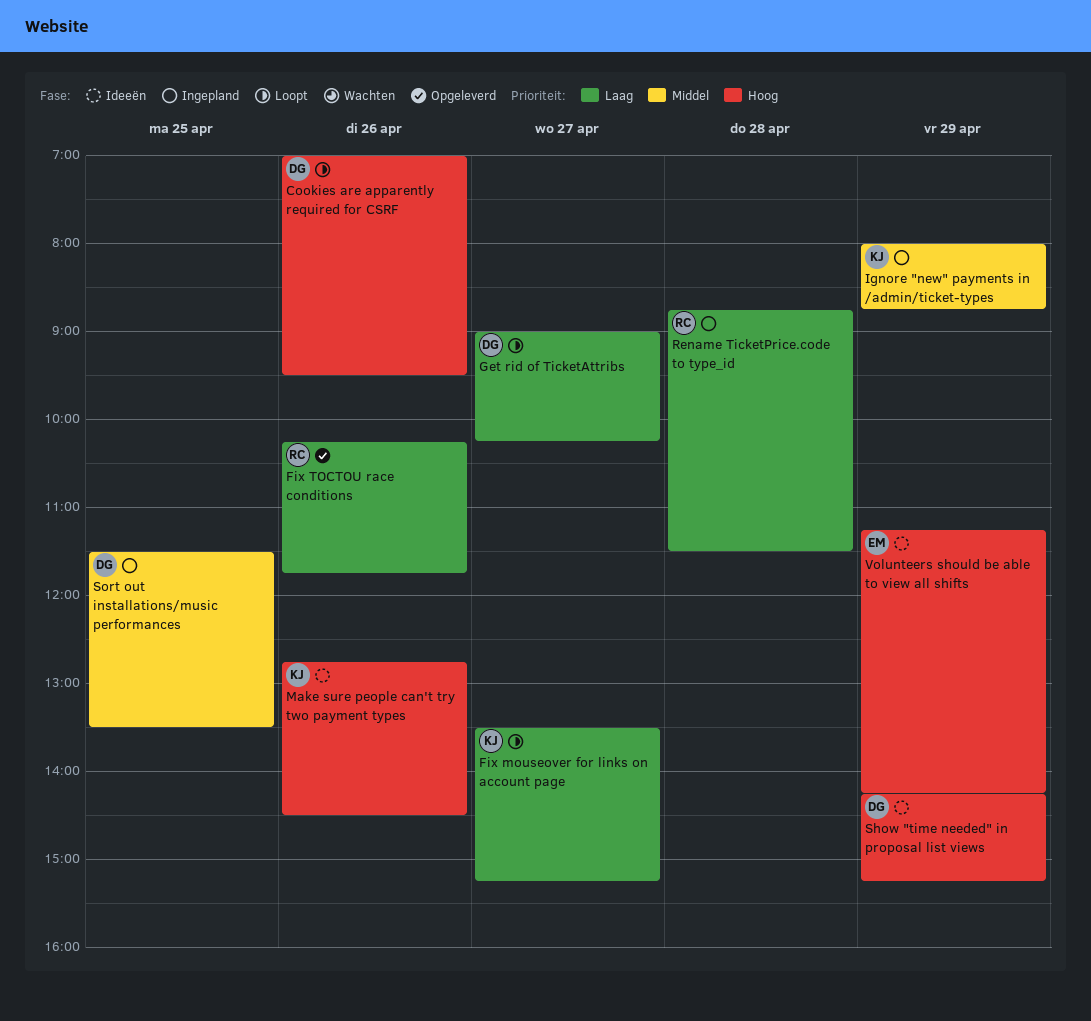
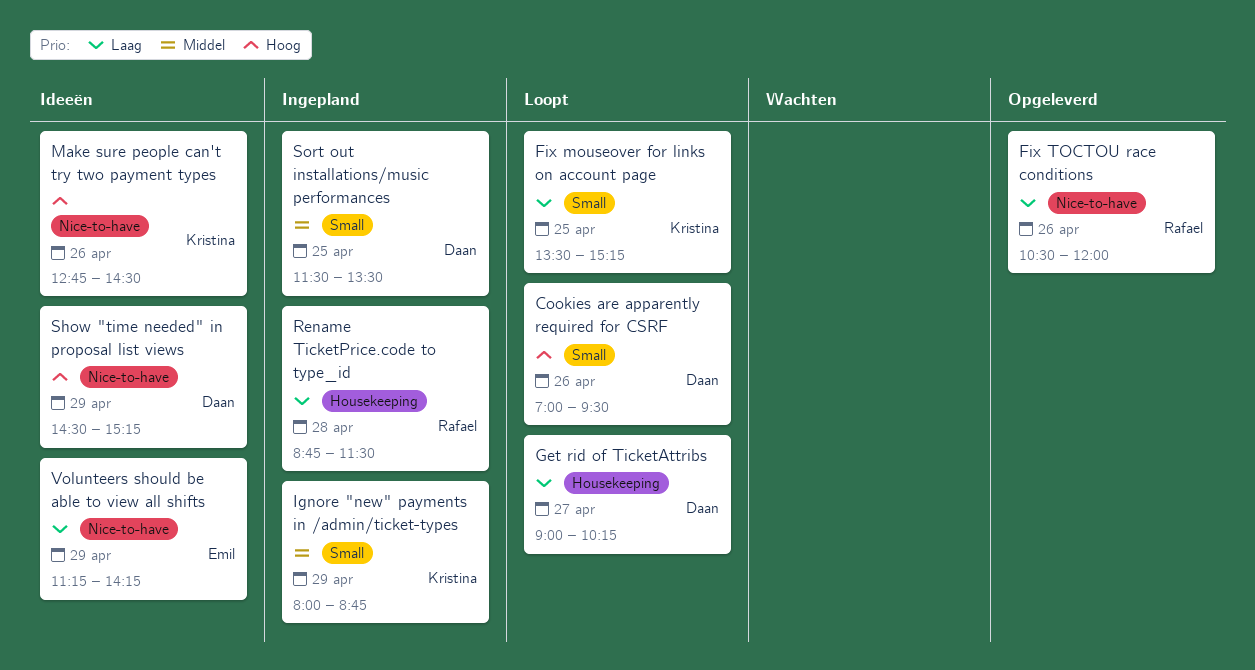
Fix mouseover for links on account page, day: Apr 27 -> Apr 25
Fix TOCTOU race conditions, begins: 10:15 -> 10:30
Fix TOCTOU race conditions, ends: 11:45 -> 12:00
Show "time needed" in proposal list views, begins: 14:15 -> 14:30
Volunteers should be able to view all shifts, priority: Hoog -> Laag

